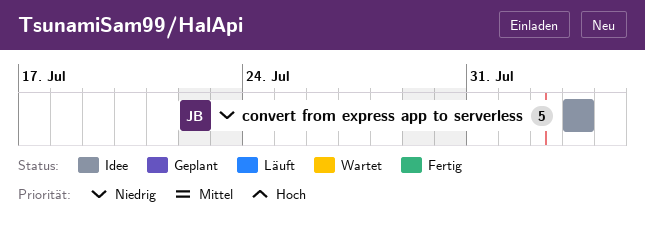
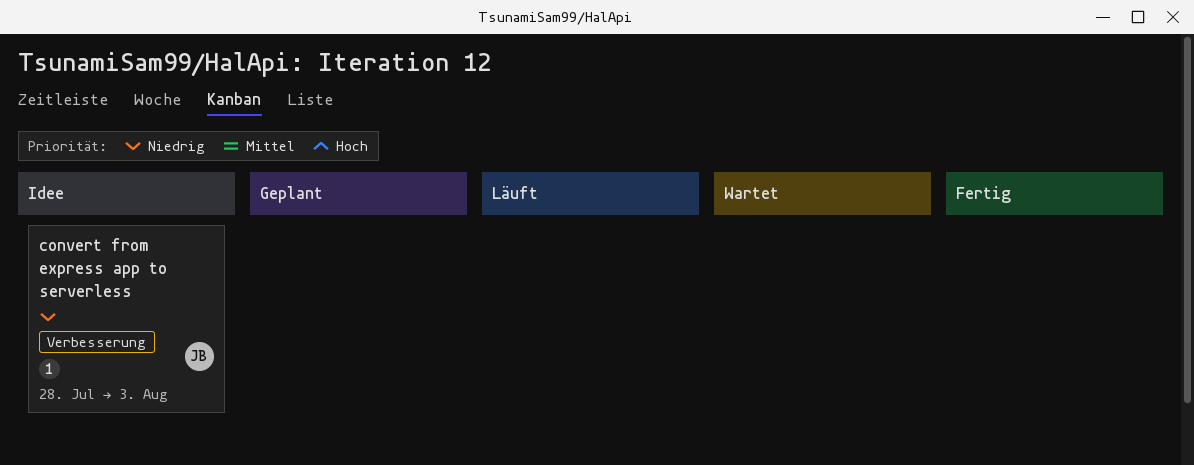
convert from express app to serverless, estimate: 5 -> 1
convert from express app to serverless, start: Aug 3 -> Jul 28

